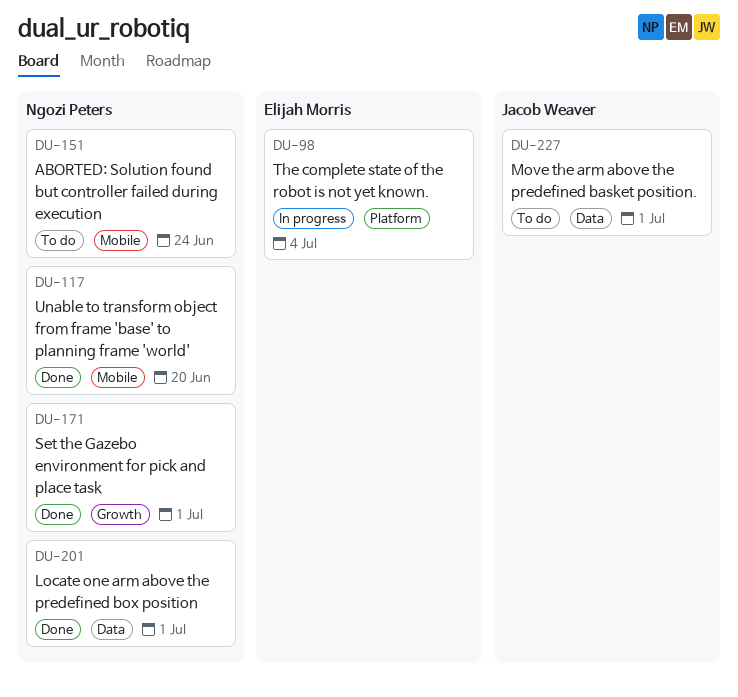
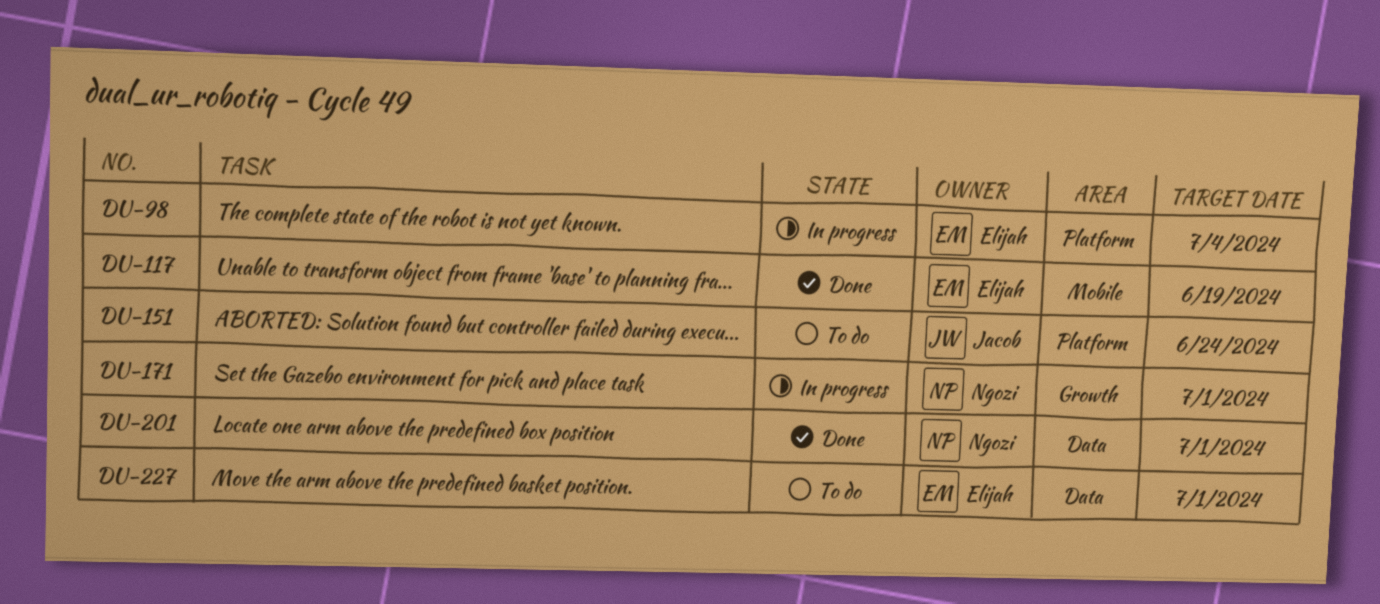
DU-117, owner: Ngozi Peters -> Elijah Morris
DU-117, due: Jun 20 -> Jun 19
DU-151, owner: Ngozi Peters -> Jacob Weaver
DU-151, label: Mobile -> Platform
DU-171, status: Done -> In progress
DU-227, owner: Jacob Weaver -> Elijah Morris

